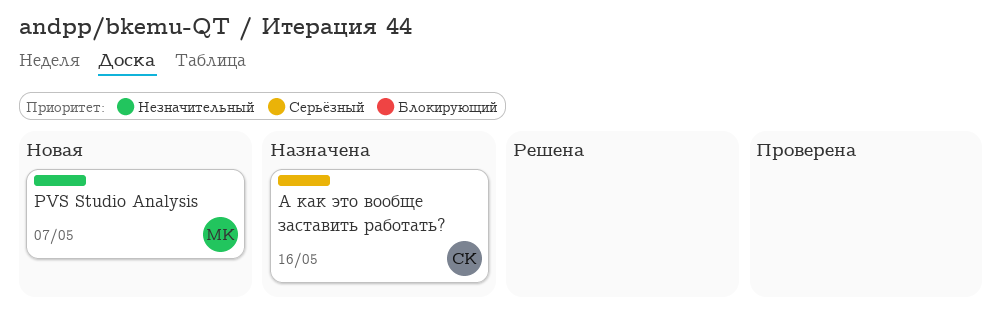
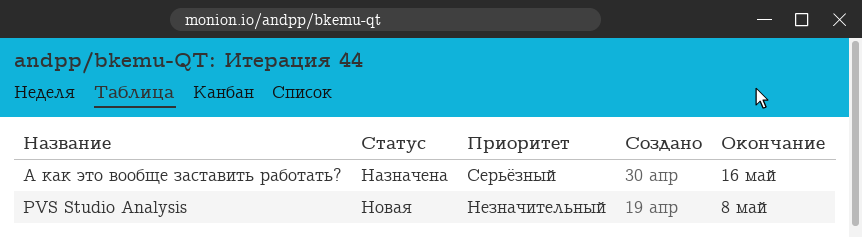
PVS Studio Analysis, due: May 7 -> May 8

